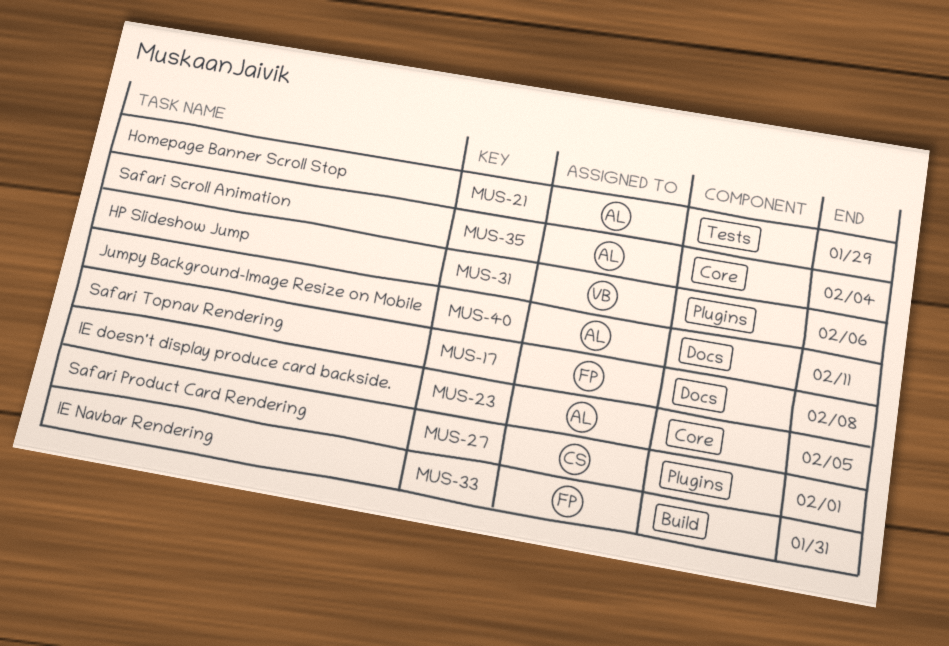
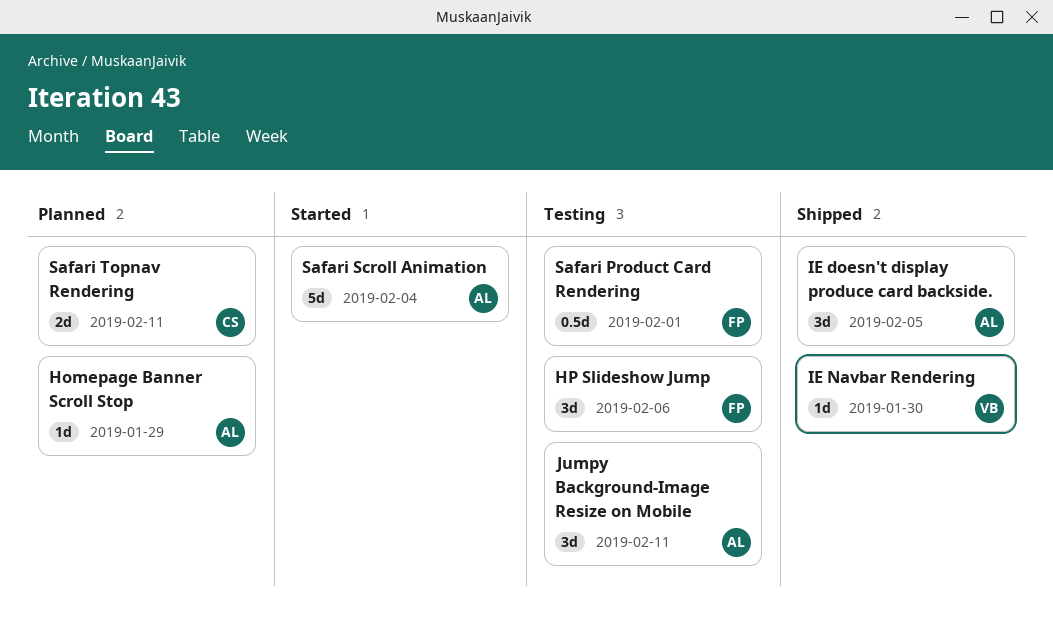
HP Slideshow Jump, owner: VB -> FP
IE Navbar Rendering, owner: FP -> VB
IE Navbar Rendering, due: Jan 31 -> Jan 30
Safari Product Card Rendering, owner: CS -> FP
Safari Topnav Rendering, owner: FP -> CS
Safari Topnav Rendering, due: Feb 8 -> Feb 11

